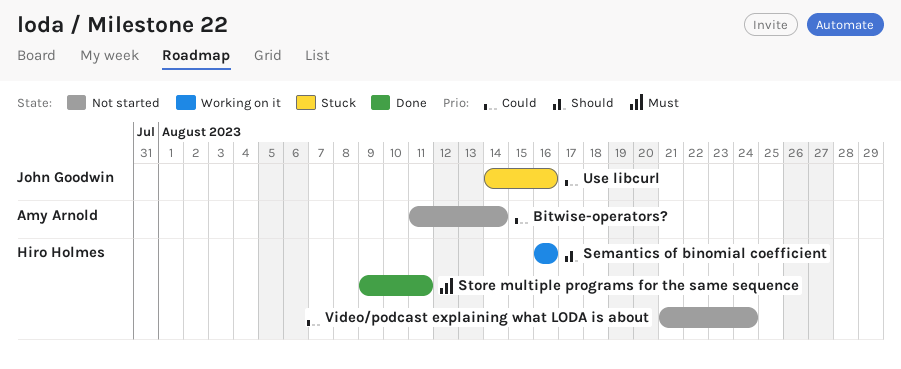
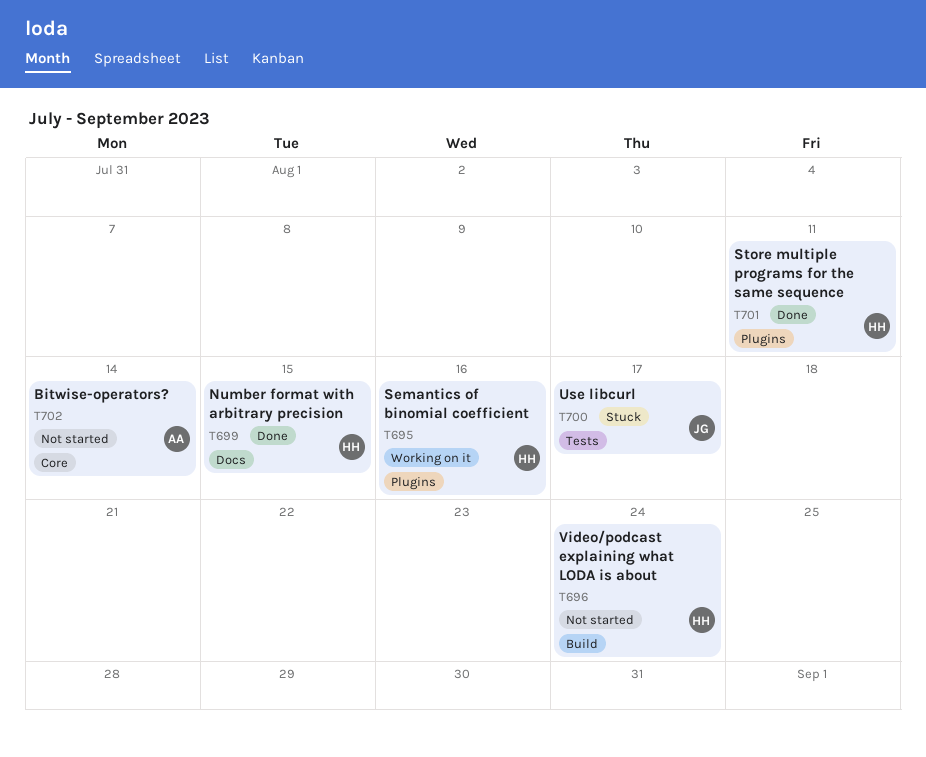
Number format with arbitrary precision: none -> present
Use libcurl, due: Aug 16 -> Aug 17

